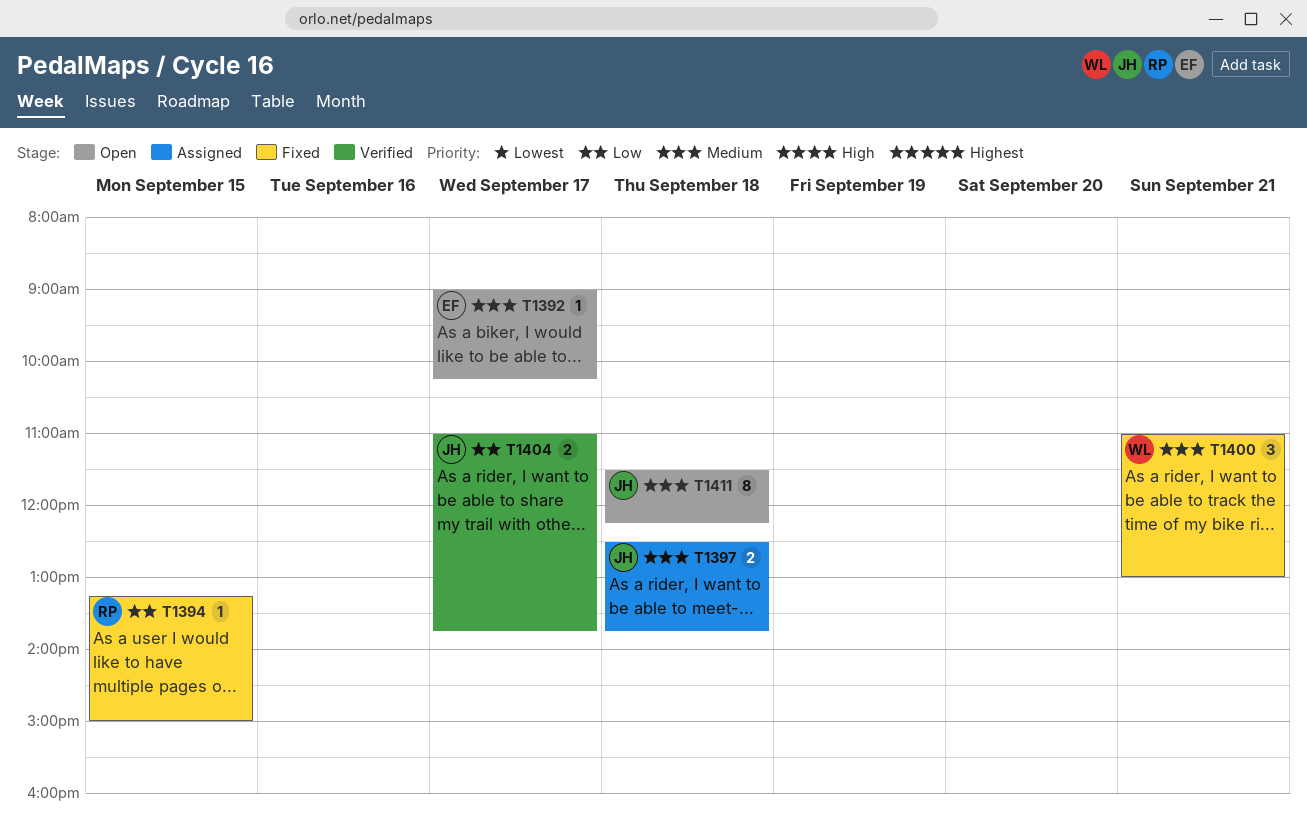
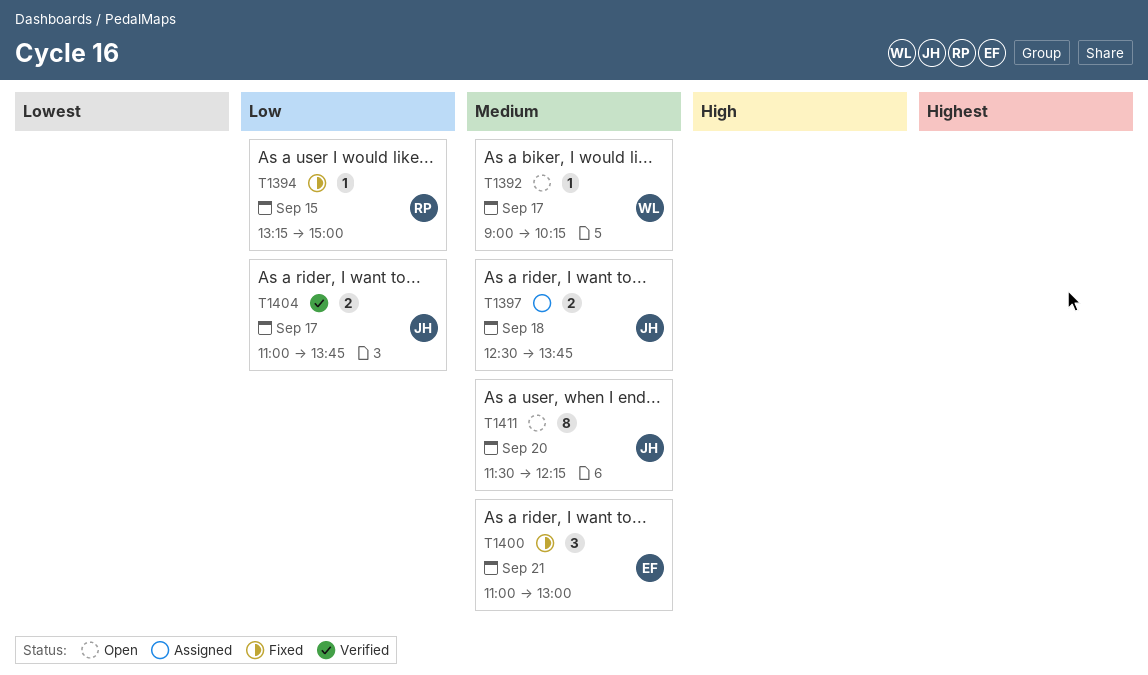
T1392, owner: EF -> WL
T1400, owner: WL -> EF
T1411, day: Sep 18 -> Sep 20

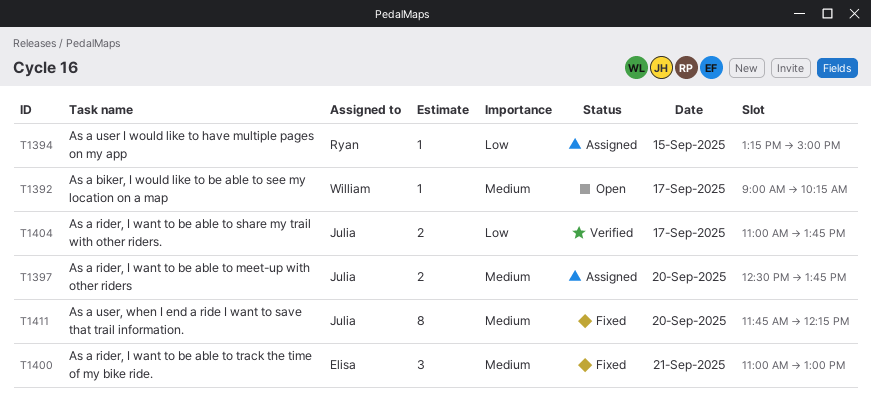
T1394, status: Fixed -> Assigned
T1397, day: Sep 18 -> Sep 20
T1411, status: Open -> Fixed
T1411, begins: 11:30 -> 11:45

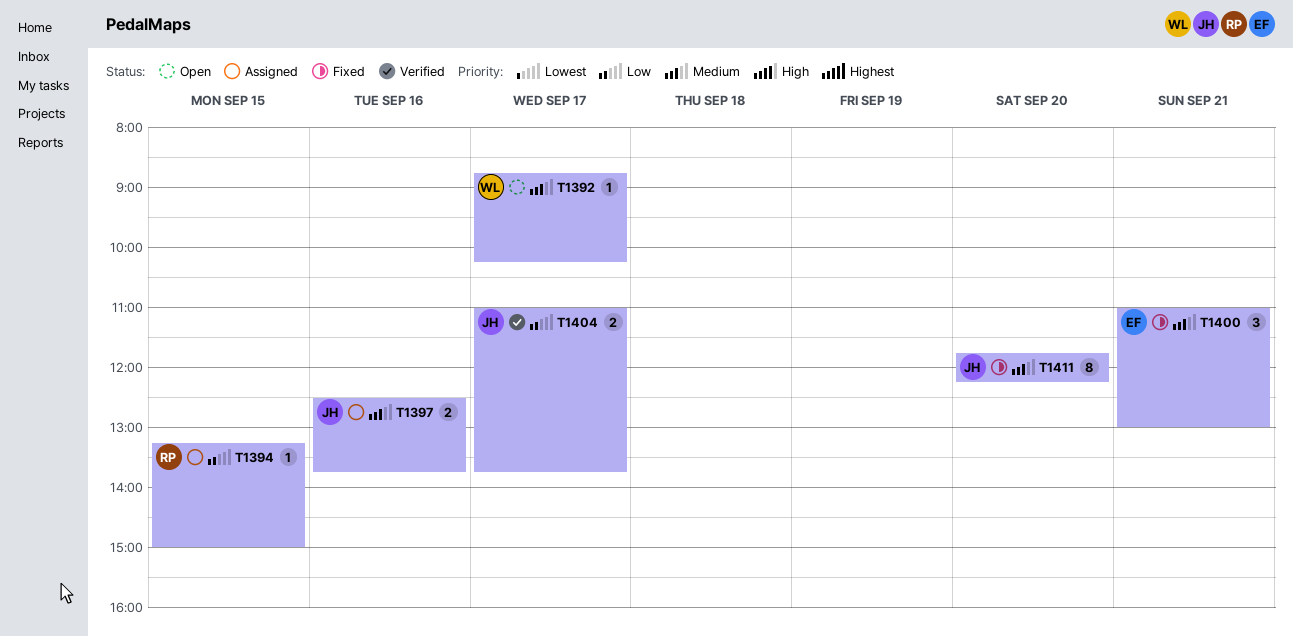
T1392, begins: 09:00 -> 08:45
T1397, day: Sep 20 -> Sep 16

